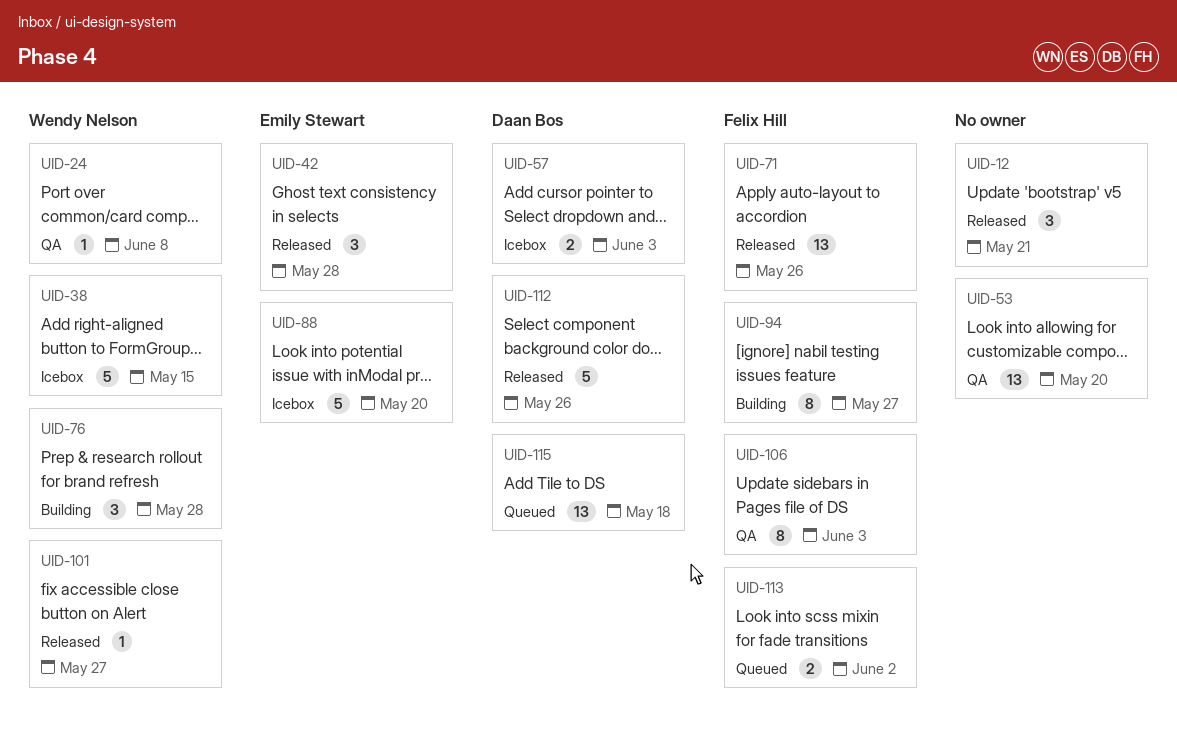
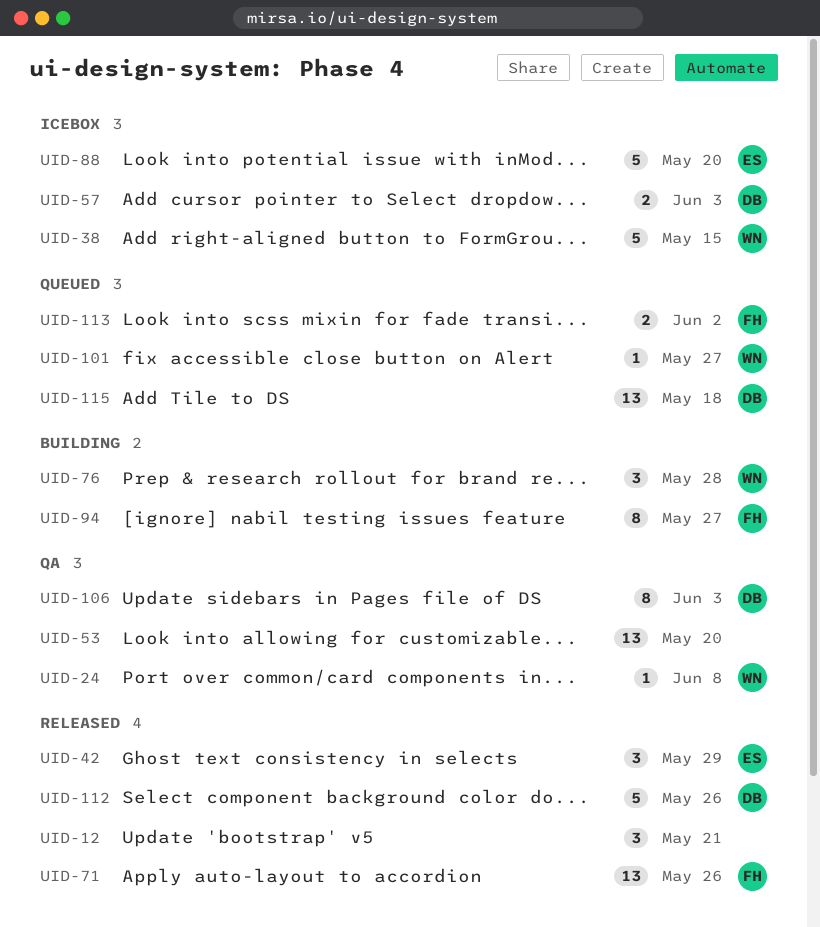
UID-42, due: May 28 -> May 29
UID-101, status: Released -> Queued
UID-106, owner: Felix Hill -> Daan Bos

